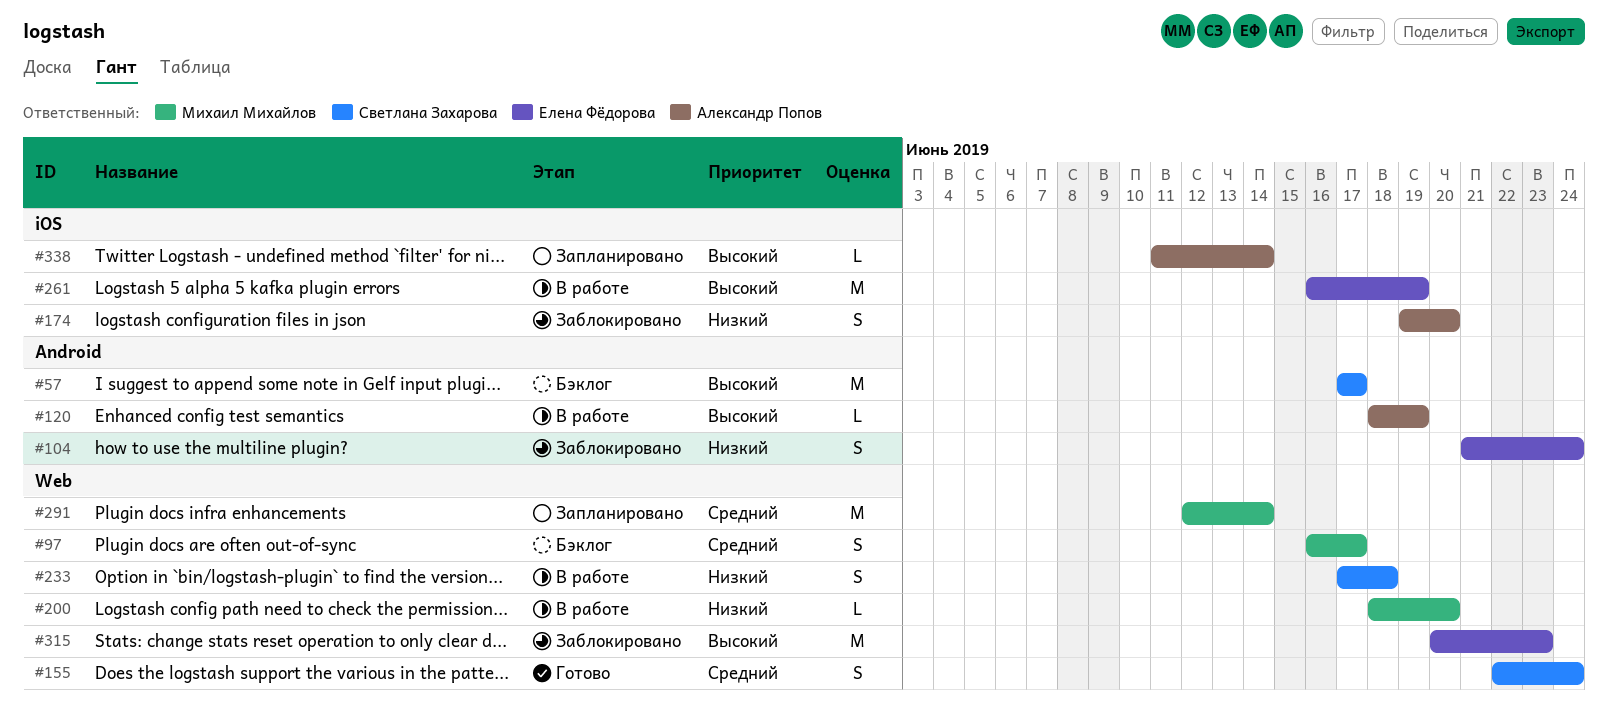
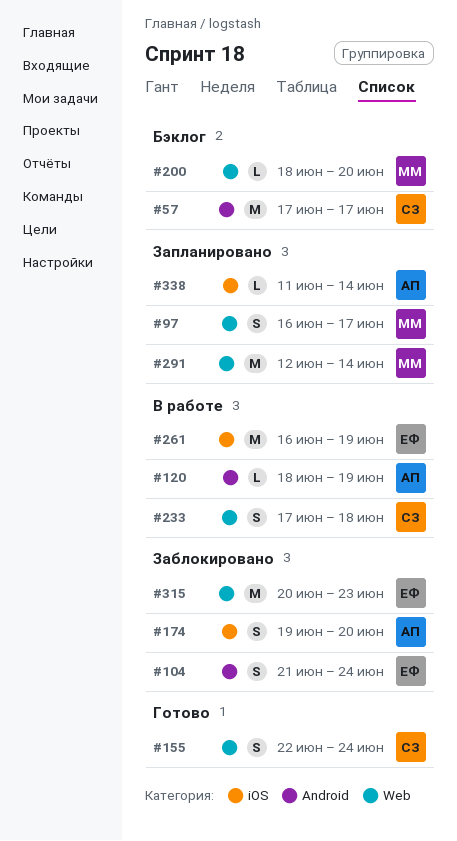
#97, status: Бэклог -> Запланировано
#200, status: В работе -> Бэклог

